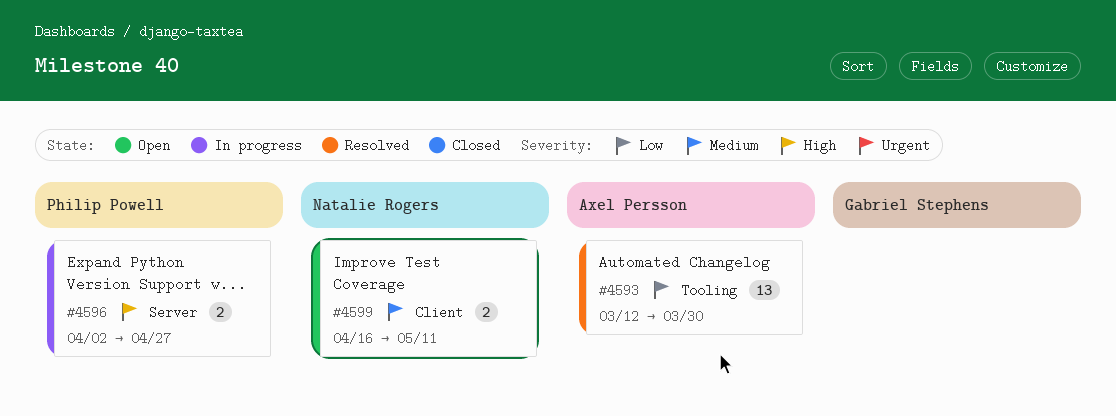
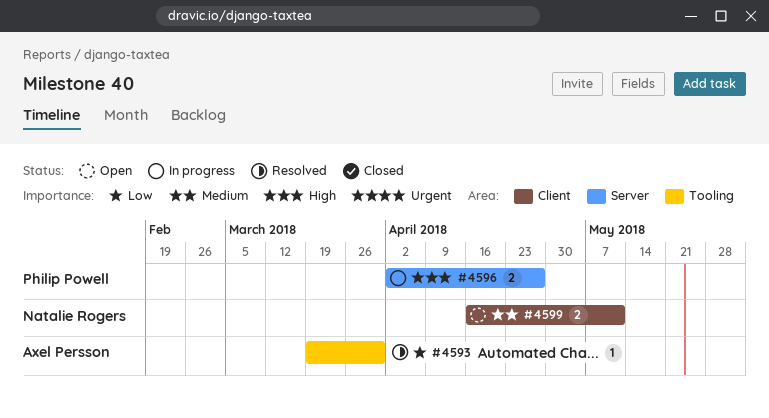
#4593, estimate: 13 -> 1
#4593, start: Mar 12 -> Mar 19

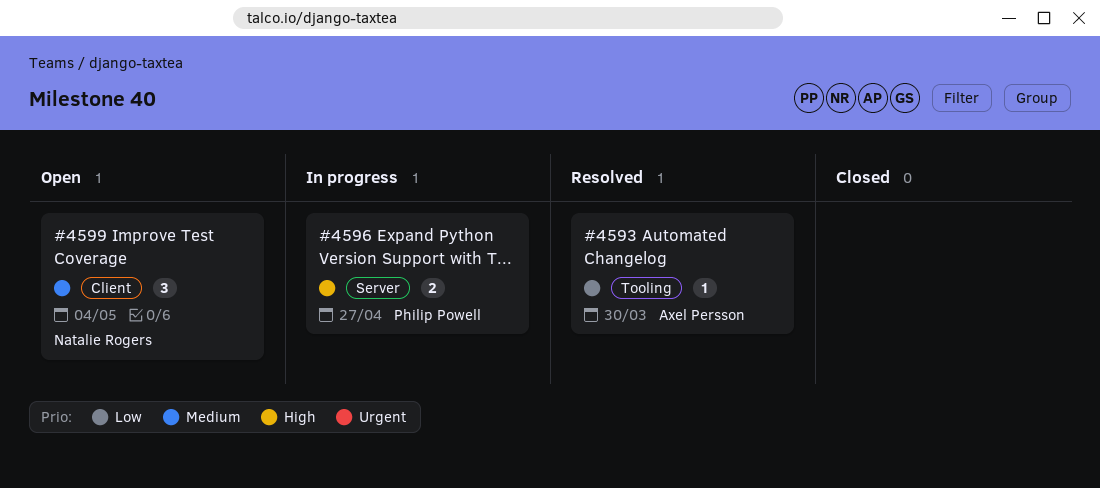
#4599, estimate: 2 -> 3
#4599, due: May 11 -> May 4

